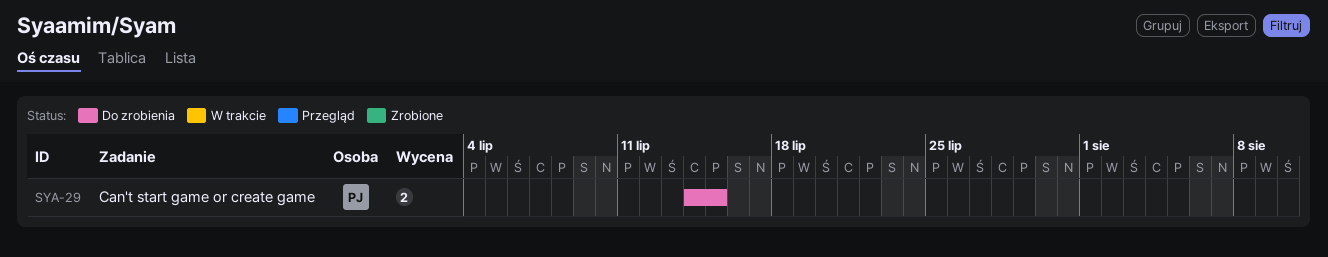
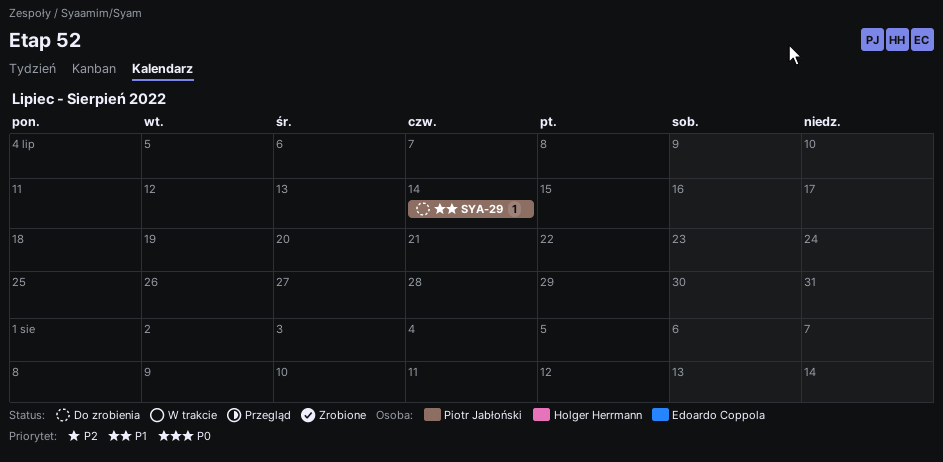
SYA-29, estimate: 2 -> 1
SYA-29, due: Jul 15 -> Jul 14

